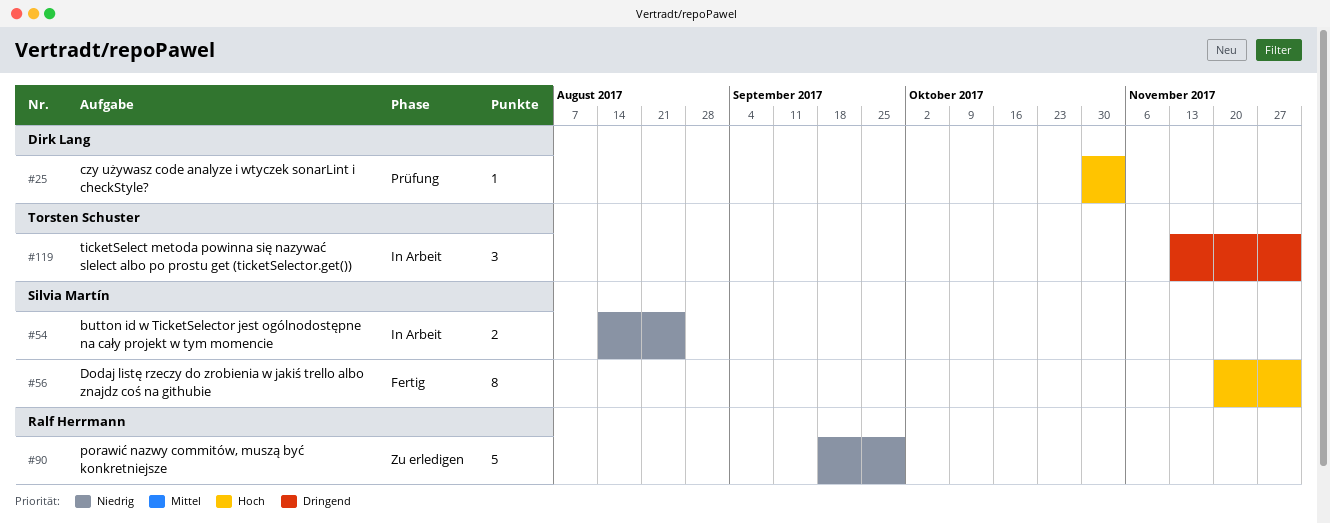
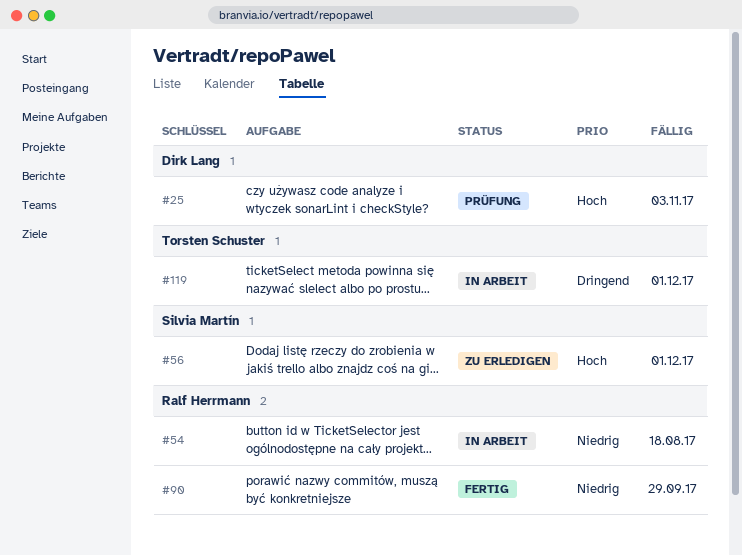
#54, owner: Silvia Martín -> Ralf Herrmann
#54, due: Aug 25 -> Aug 18
#56, status: Fertig -> Zu erledigen
#90, status: Zu erledigen -> Fertig

